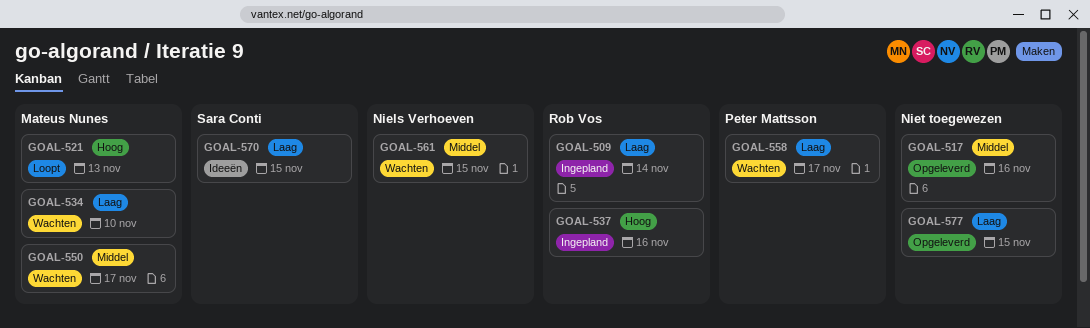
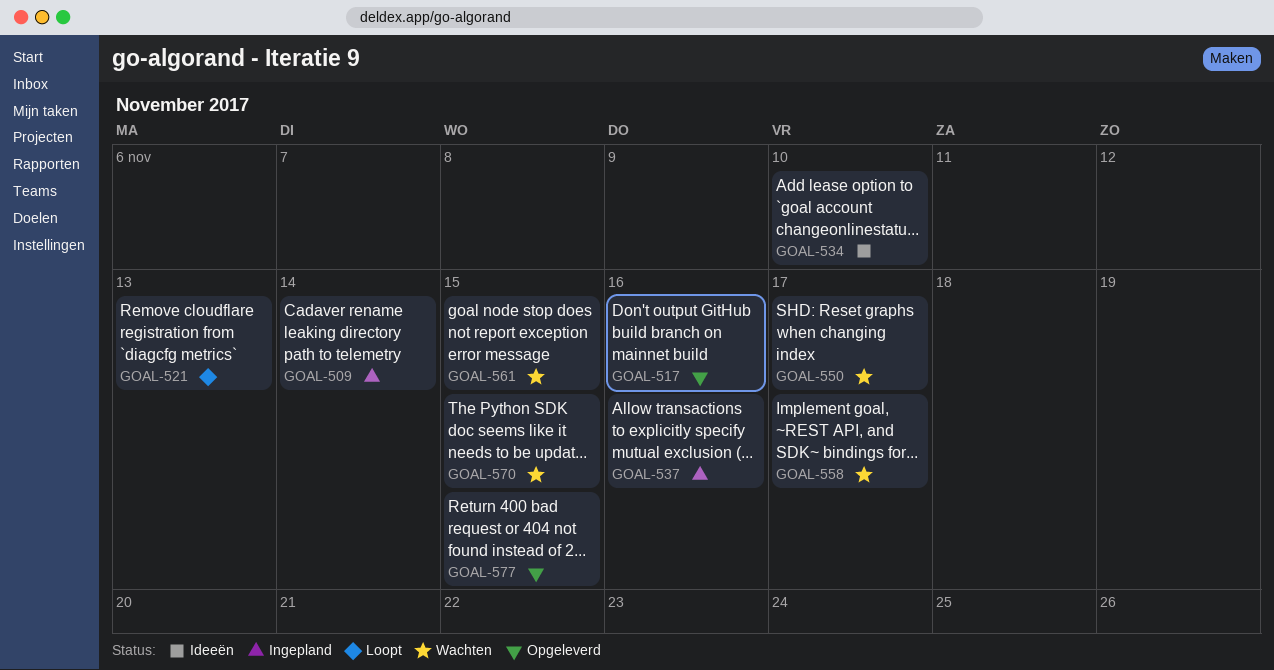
GOAL-534, status: Wachten -> Ideeën
GOAL-570, status: Ideeën -> Wachten

